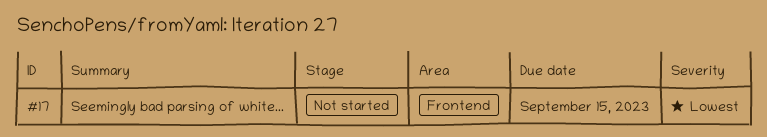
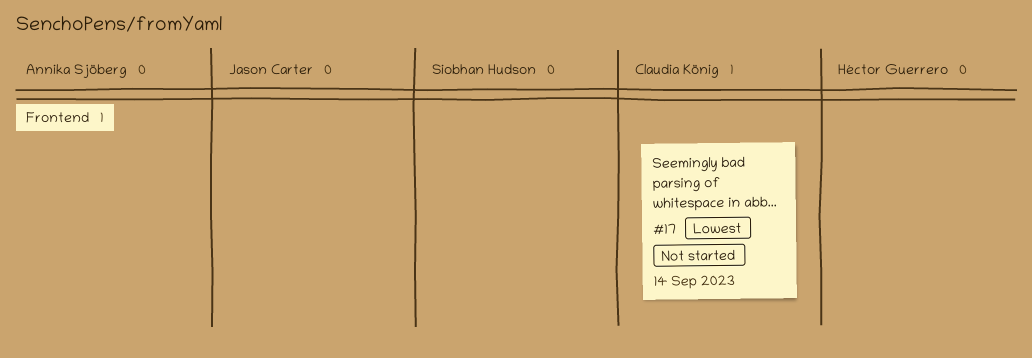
#17, due: Sep 15 -> Sep 14

